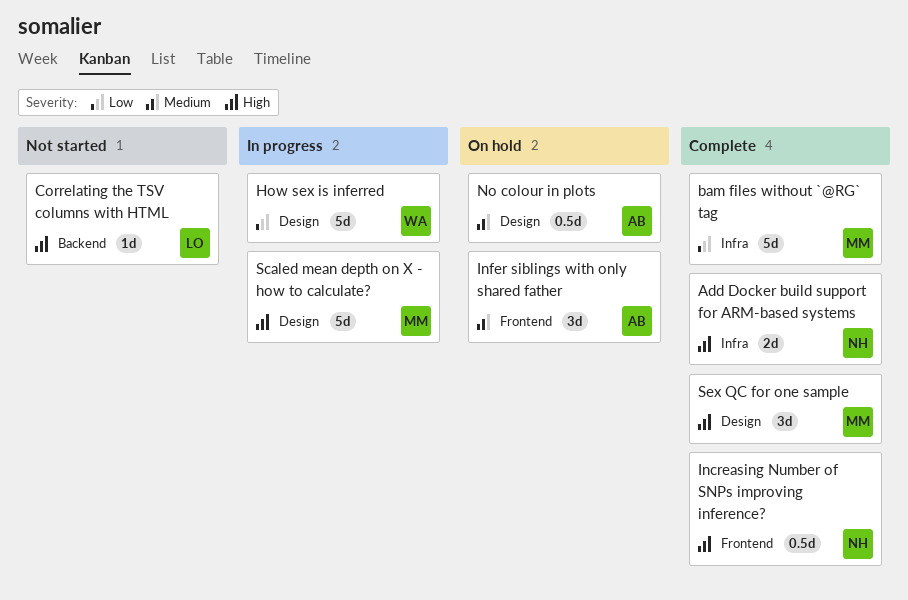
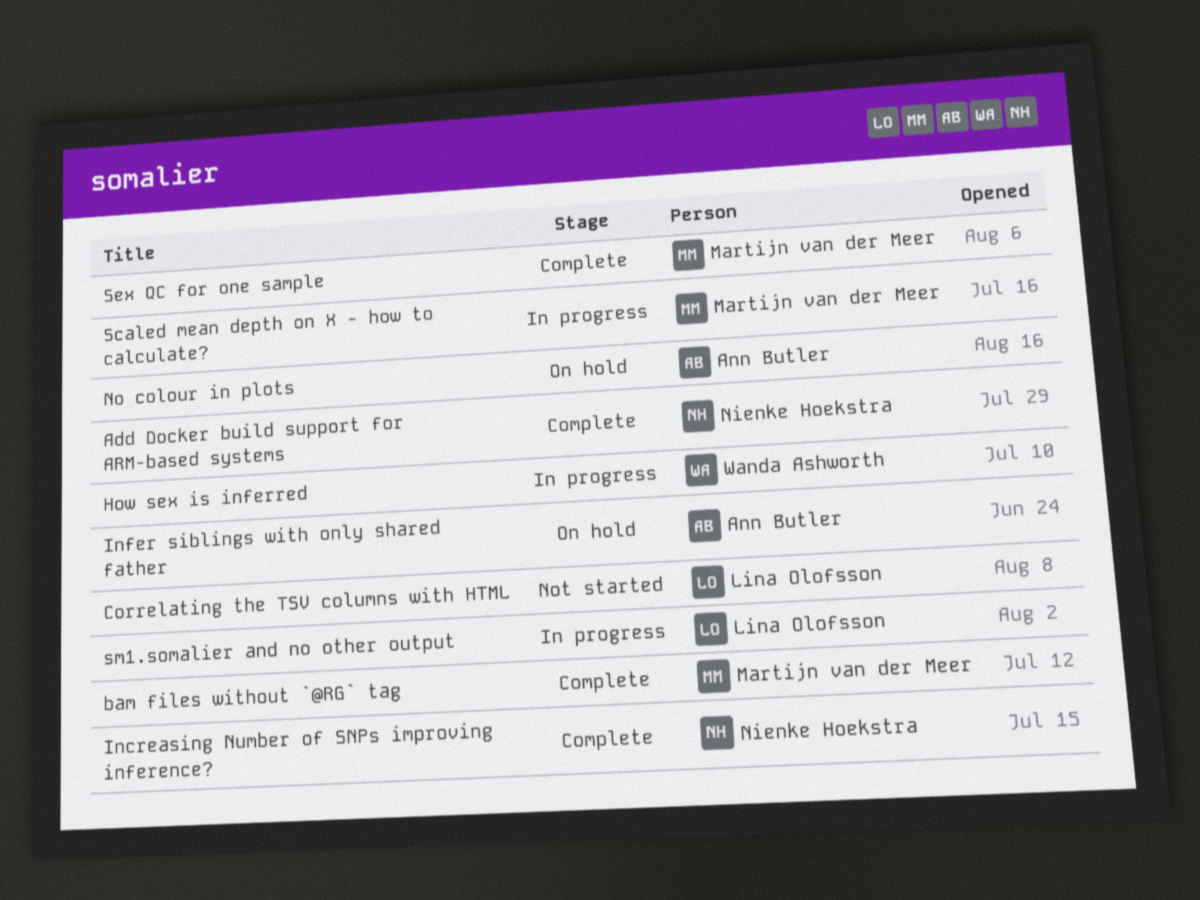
sm1.somalier and no other output: none -> present

